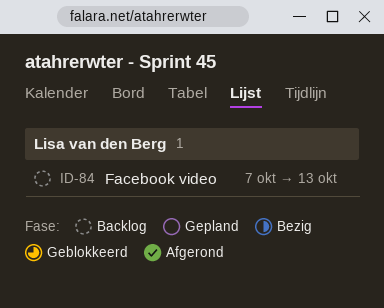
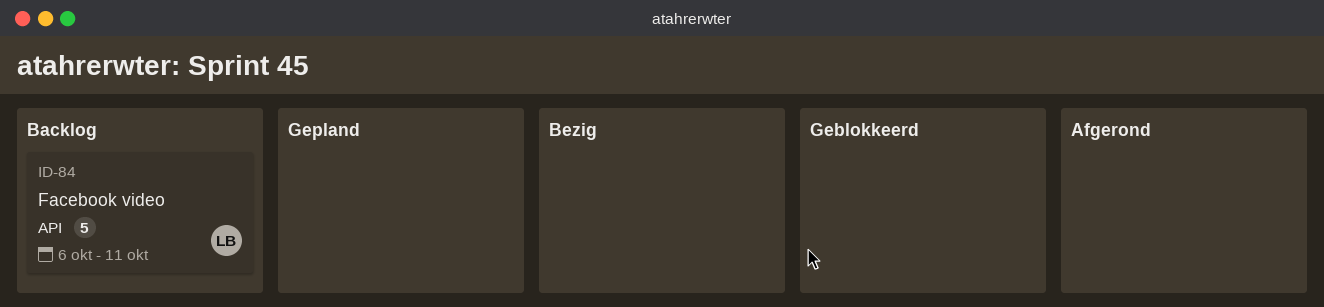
ID-84, start: Oct 7 -> Oct 6
ID-84, due: Oct 13 -> Oct 11

